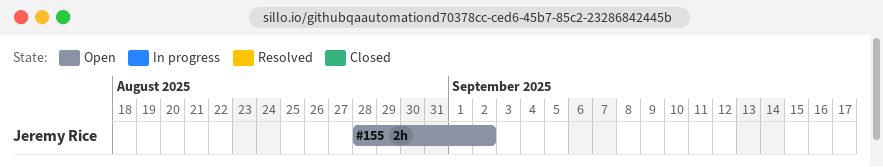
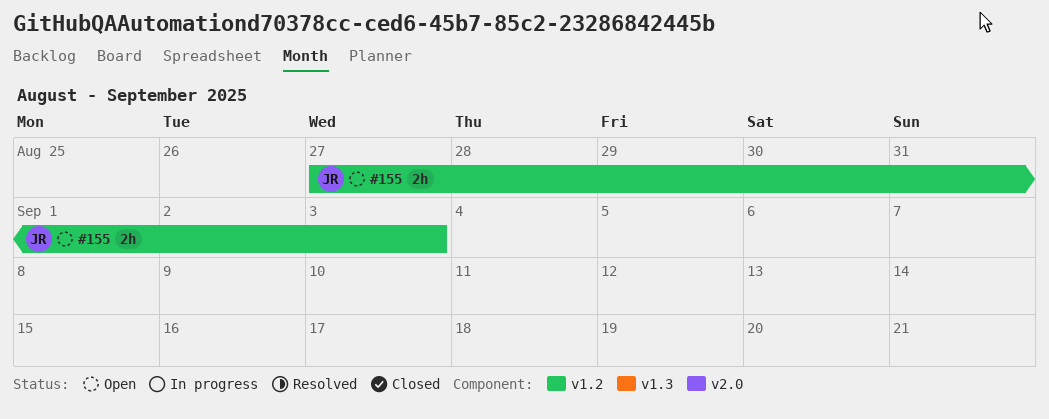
#155, start: Aug 28 -> Aug 27
#155, due: Sep 2 -> Sep 3

